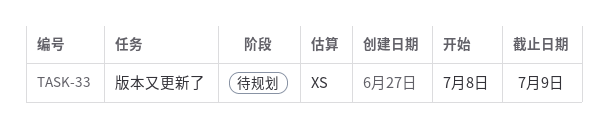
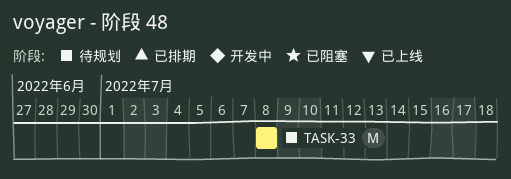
TASK-33, estimate: XS -> M
TASK-33, due: Jul 9 -> Jul 8

